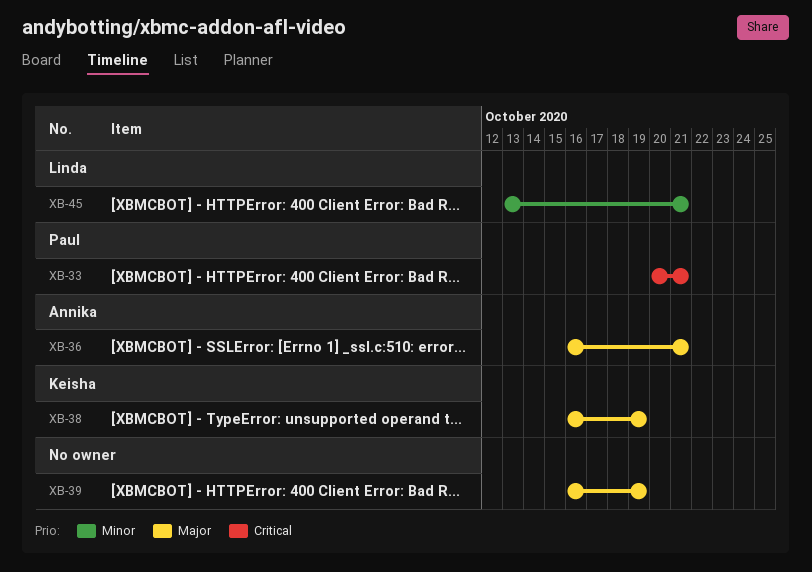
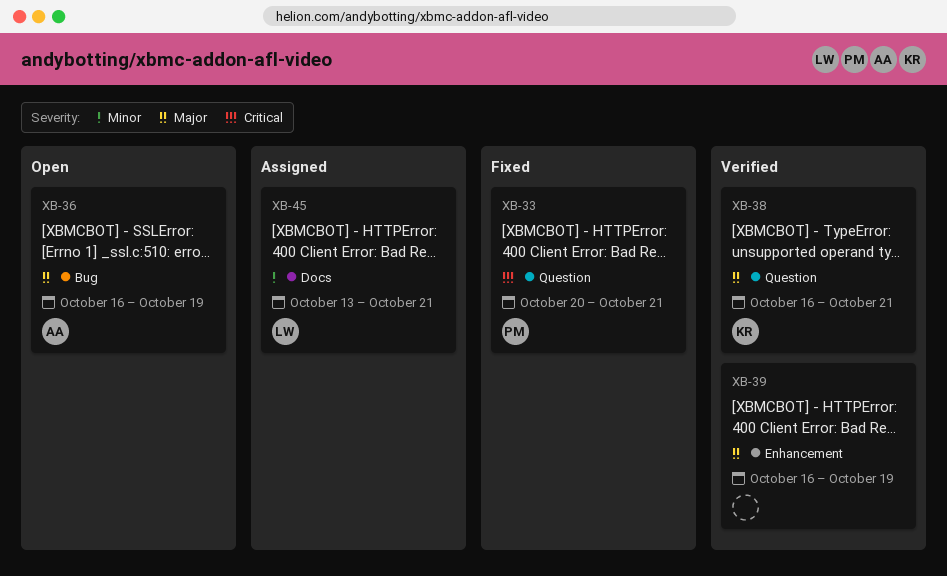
XB-36, due: Oct 21 -> Oct 19
XB-38, due: Oct 19 -> Oct 21

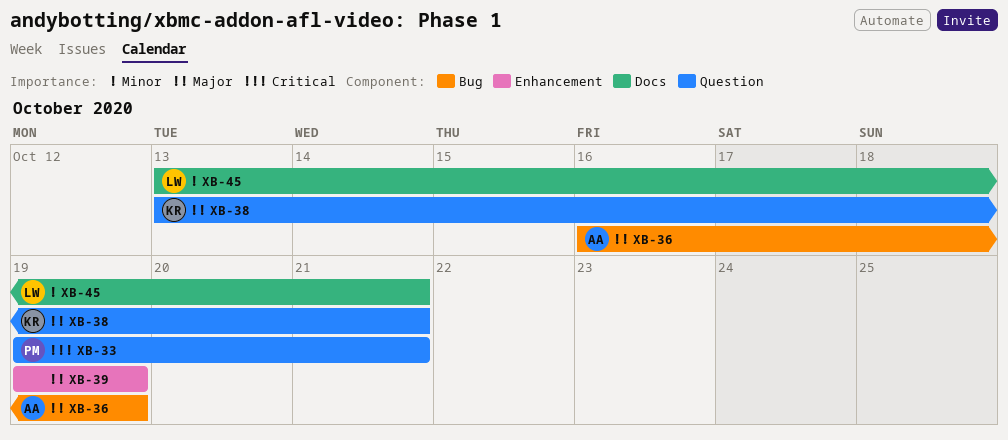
XB-33, start: Oct 20 -> Oct 19
XB-38, start: Oct 16 -> Oct 13
XB-39, start: Oct 16 -> Oct 19

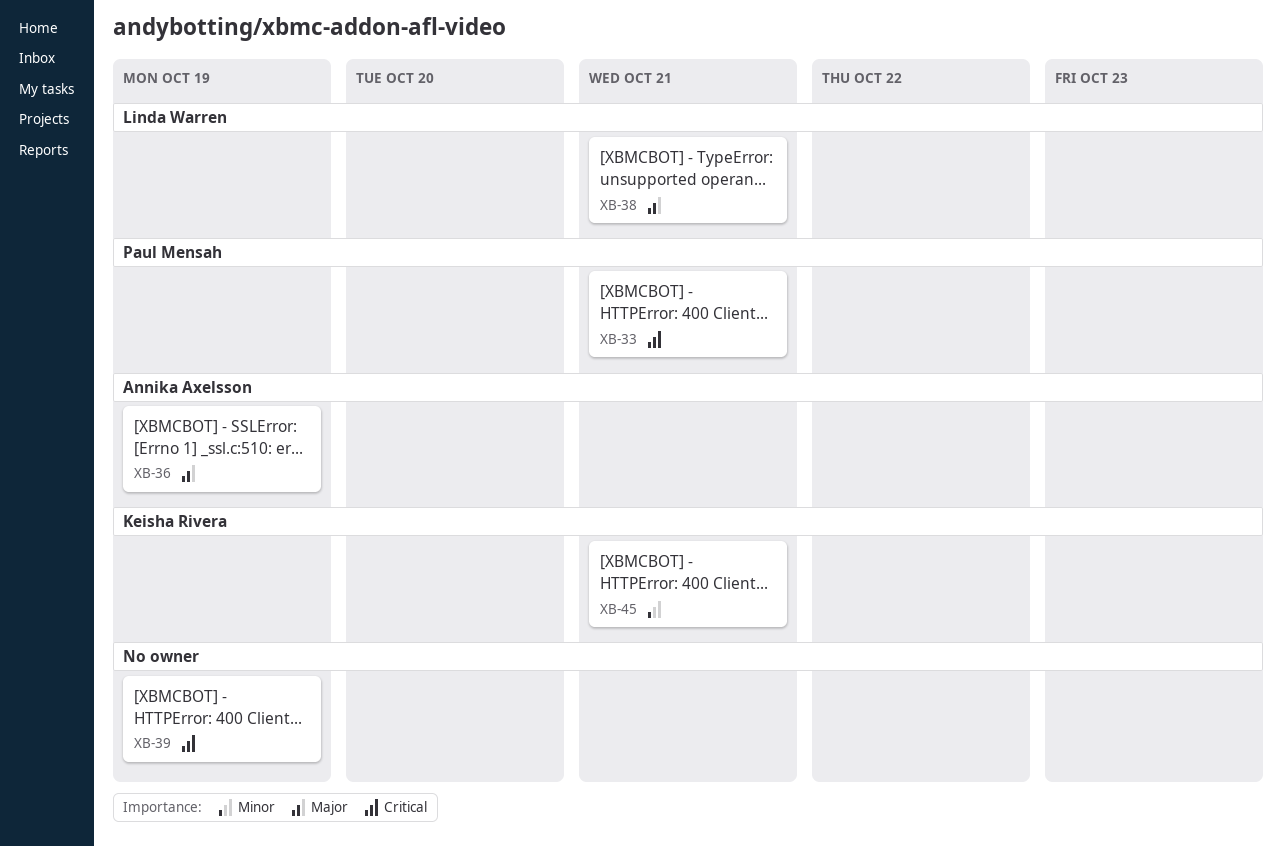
XB-38, owner: Keisha Rivera -> Linda Warren
XB-39, priority: Major -> Critical
XB-45, owner: Linda Warren -> Keisha Rivera

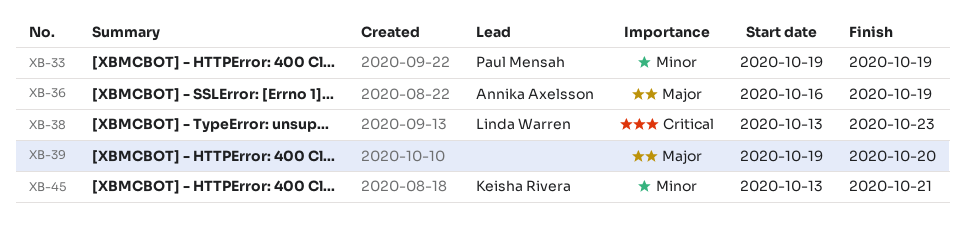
XB-33, priority: Critical -> Minor
XB-33, due: Oct 21 -> Oct 19
XB-38, priority: Major -> Critical
XB-38, due: Oct 21 -> Oct 23
XB-39, priority: Critical -> Major
XB-39, due: Oct 19 -> Oct 20

